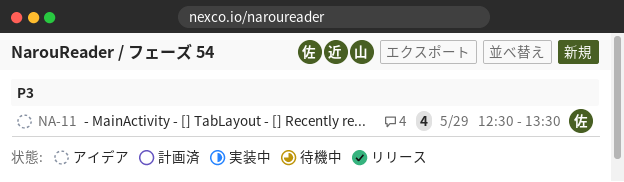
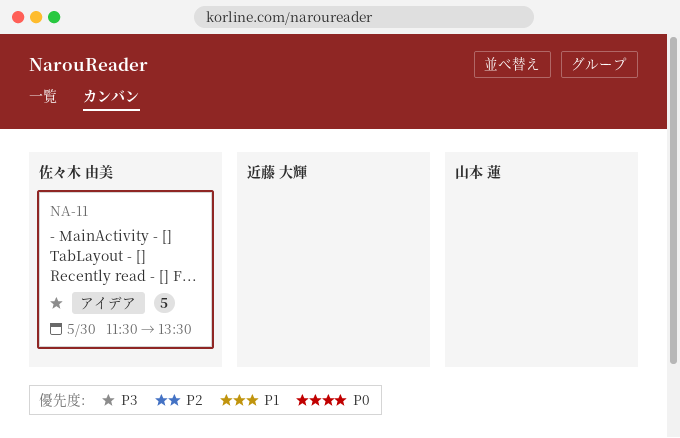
NA-11, estimate: 4 -> 5
NA-11, day: May 29 -> May 30
NA-11, begins: 12:30 -> 11:30

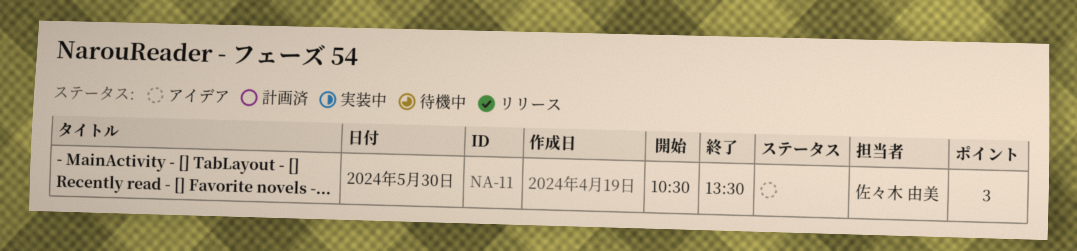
NA-11, estimate: 5 -> 3
NA-11, begins: 11:30 -> 10:30

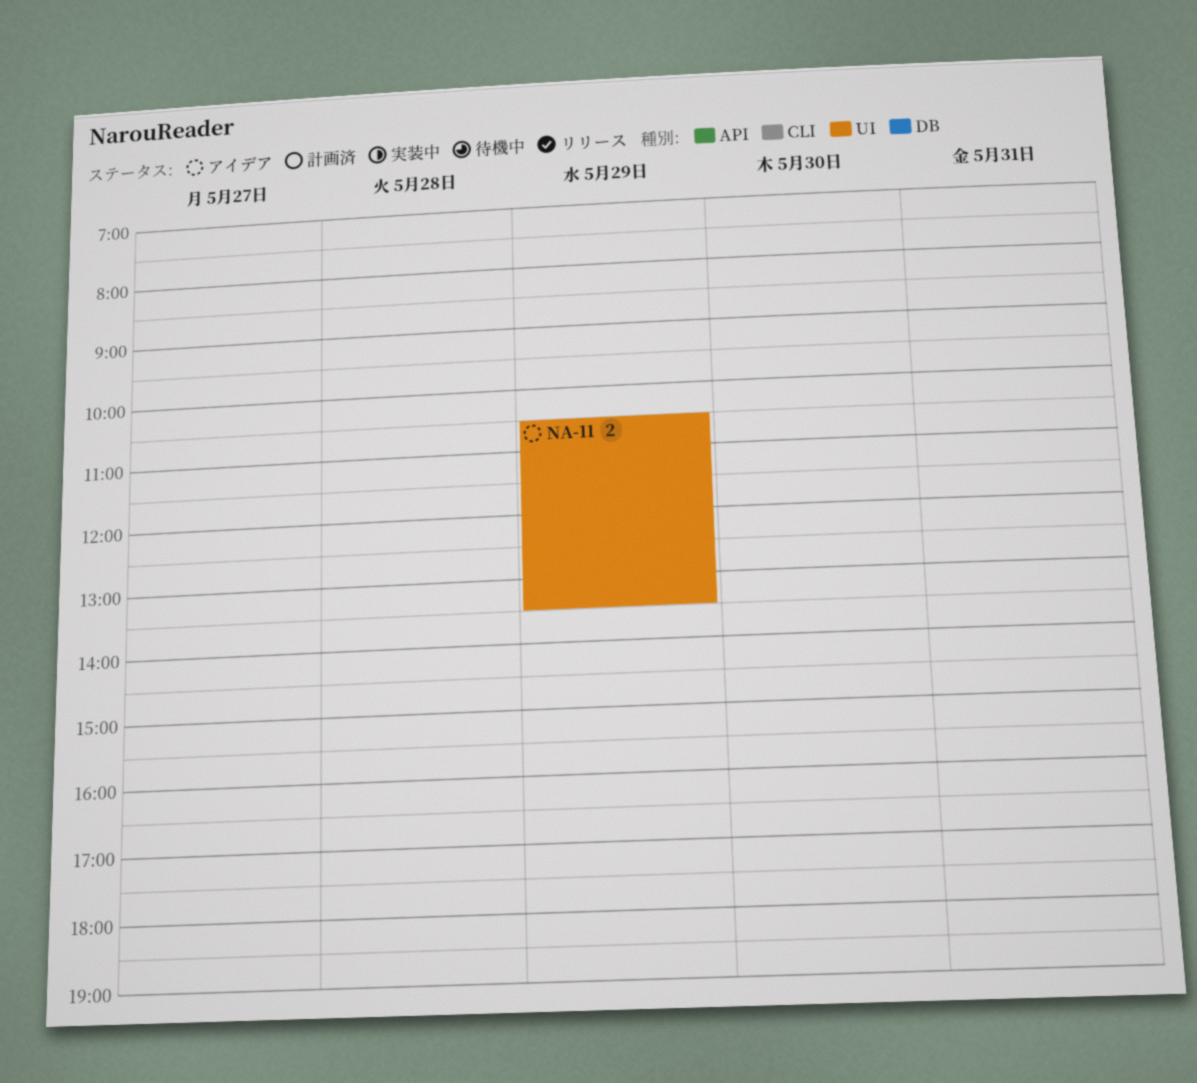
NA-11, estimate: 3 -> 2
NA-11, day: May 30 -> May 29

